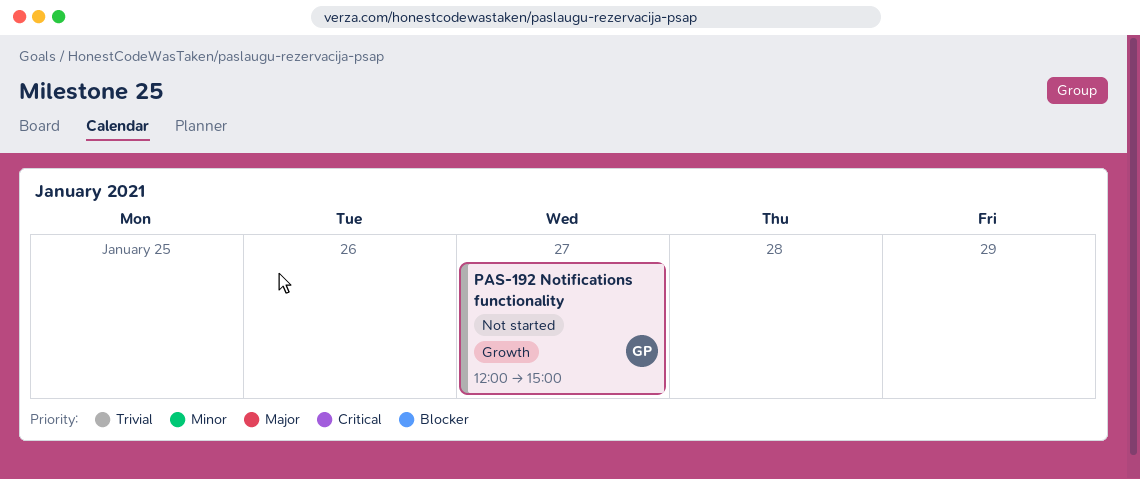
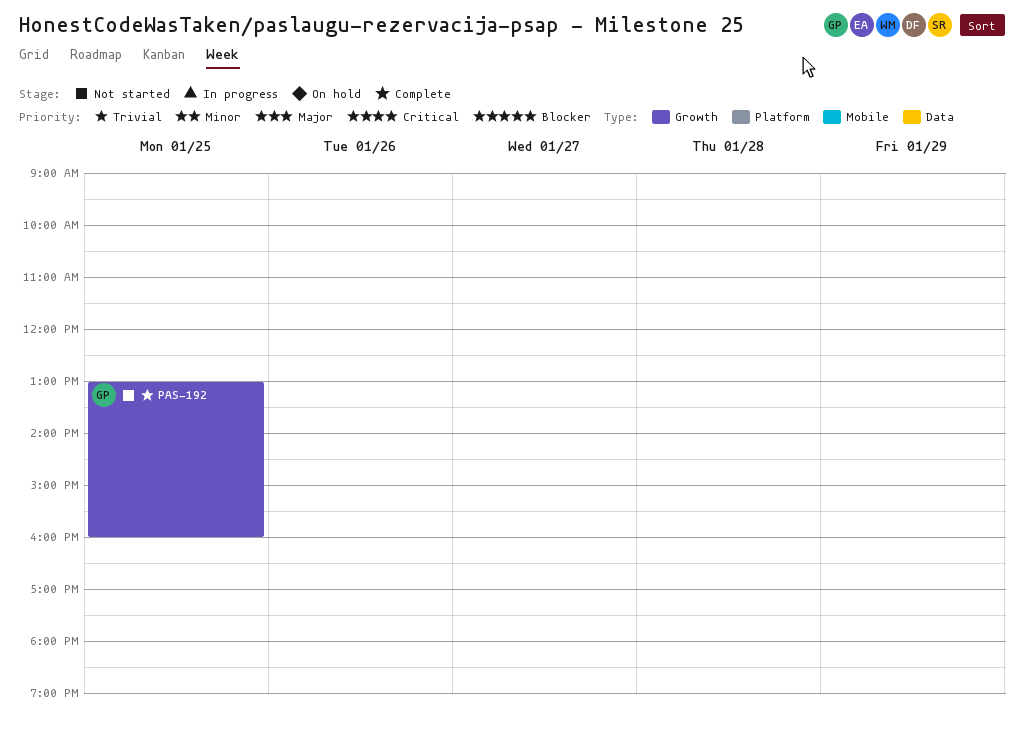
PAS-192, day: Jan 27 -> Jan 25
PAS-192, begins: 12:00 -> 13:00
PAS-192, ends: 15:00 -> 16:00

